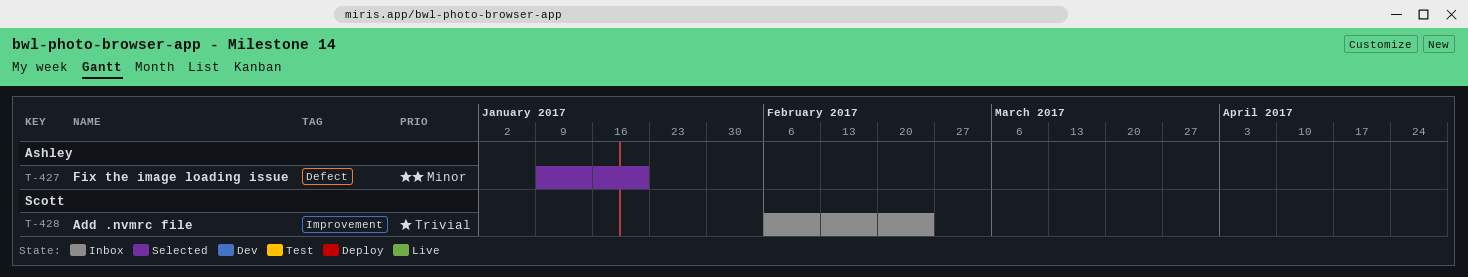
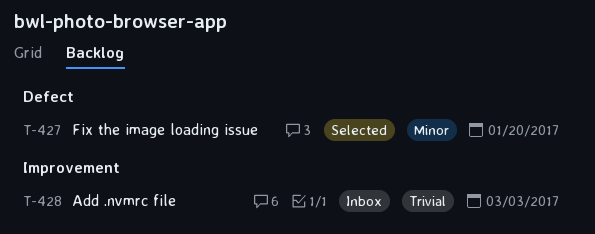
T-428, due: Feb 24 -> Mar 3

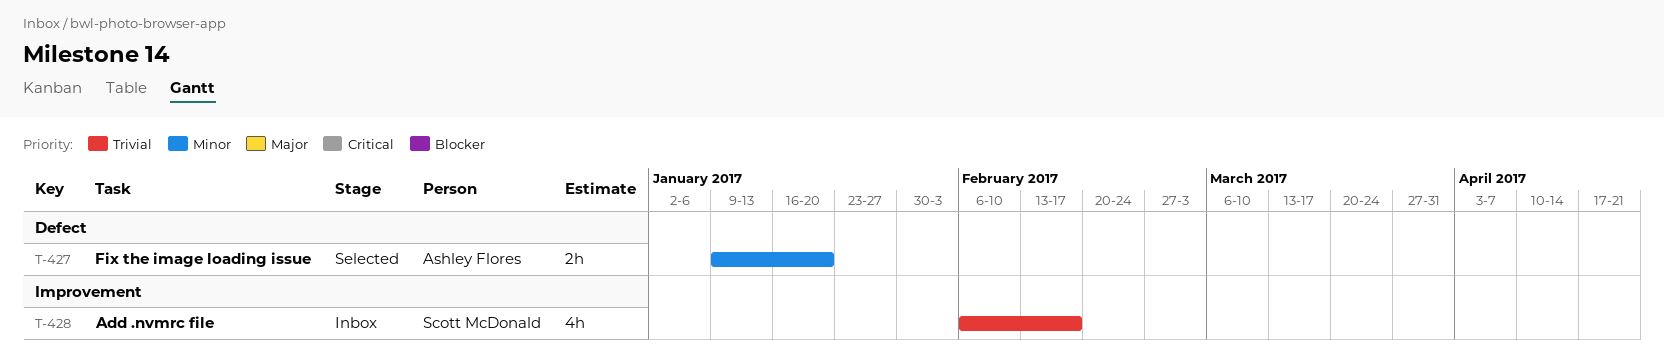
T-428, due: Mar 3 -> Feb 17

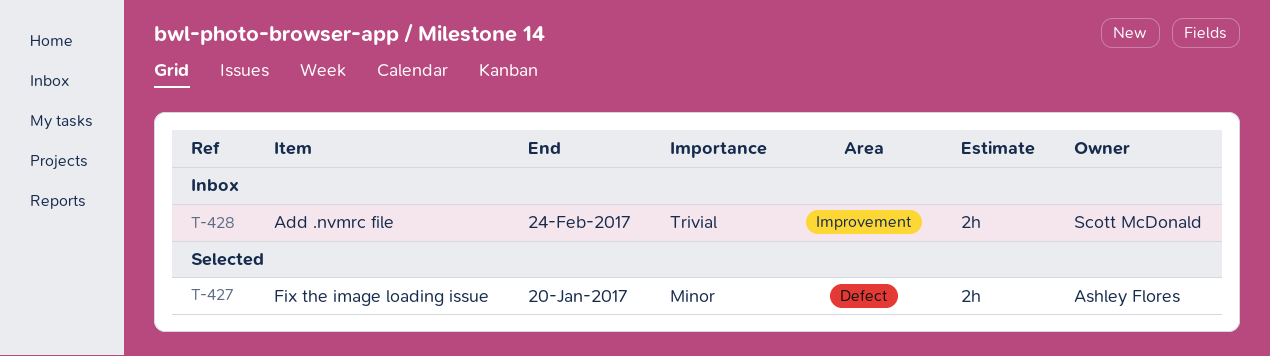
T-428, estimate: 4h -> 2h
T-428, due: Feb 17 -> Feb 24

